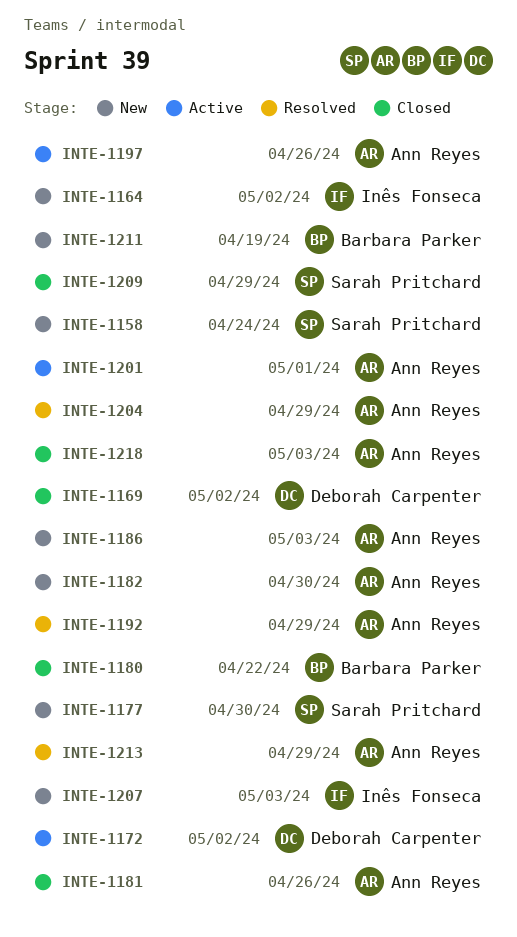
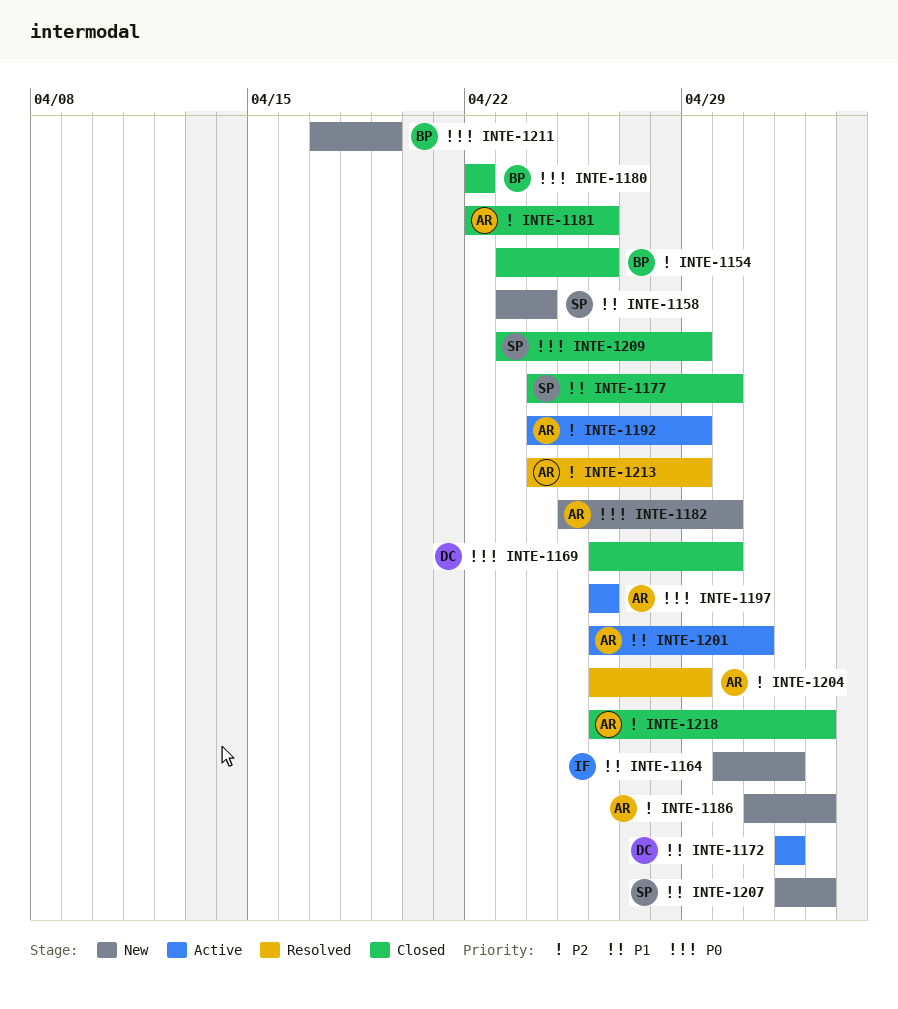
INTE-1154: none -> present
INTE-1169, due: May 2 -> Apr 30
INTE-1177, status: New -> Closed
INTE-1192, status: Resolved -> Active
INTE-1207, owner: Inês Fonseca -> Sarah Pritchard

